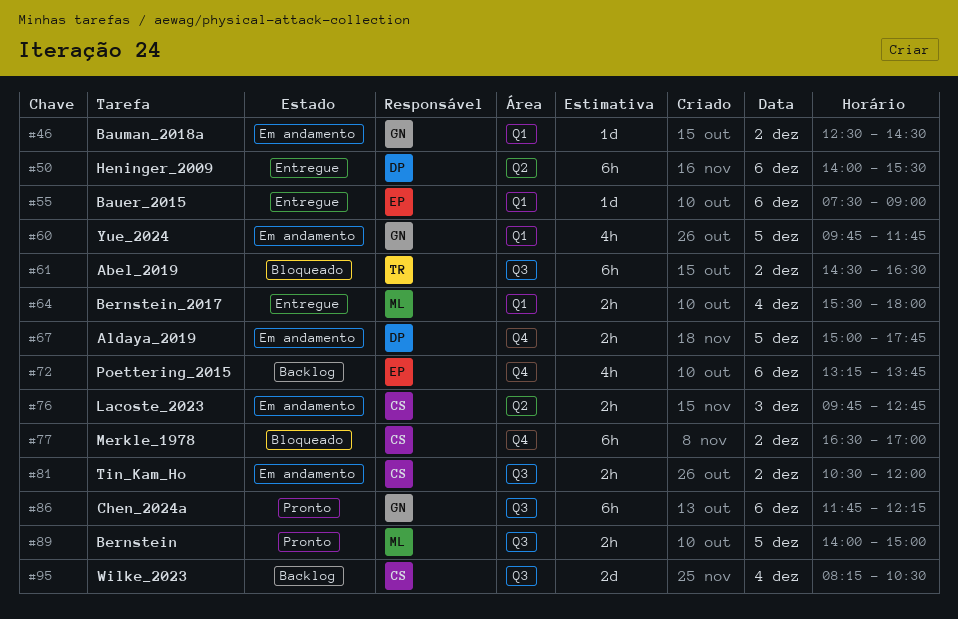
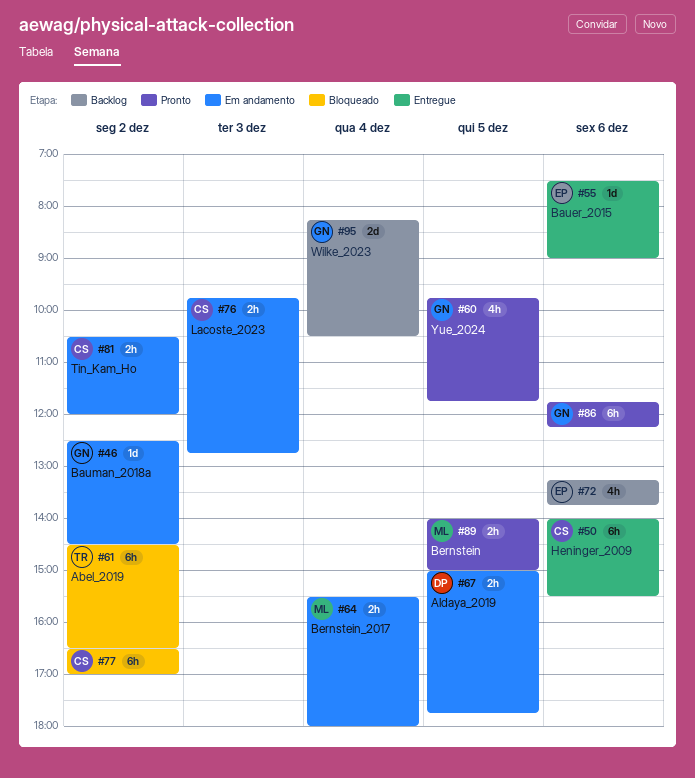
#50, owner: DP -> CS
#60, status: Em andamento -> Pronto
#64, status: Entregue -> Em andamento
#95, owner: CS -> GN

